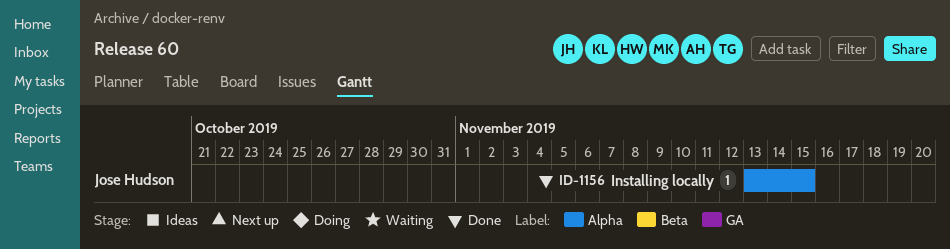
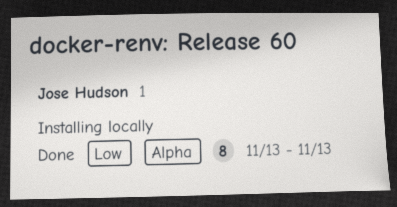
Installing locally, estimate: 1 -> 8
Installing locally, due: Nov 15 -> Nov 13

